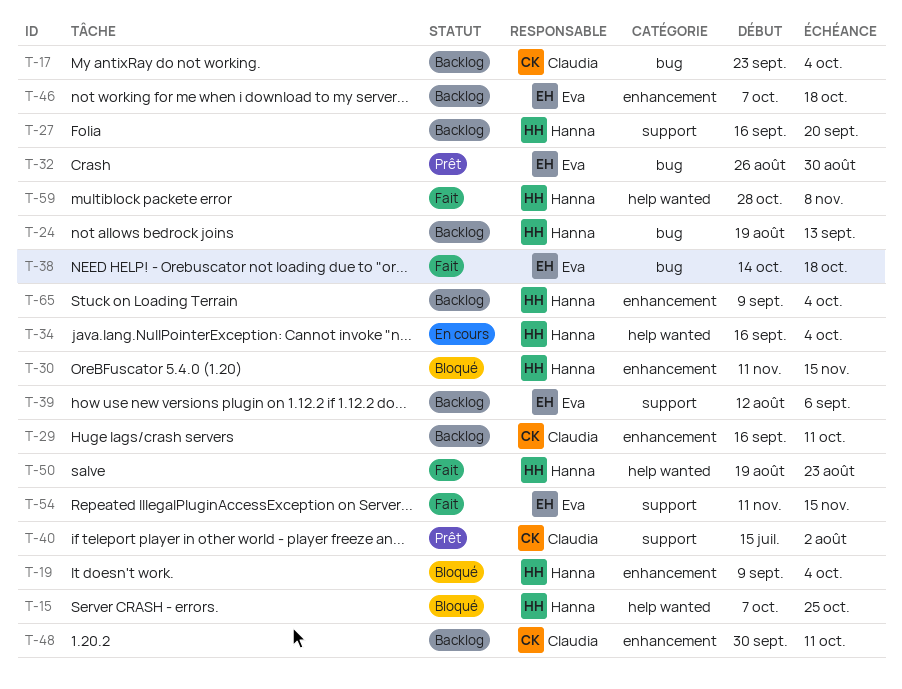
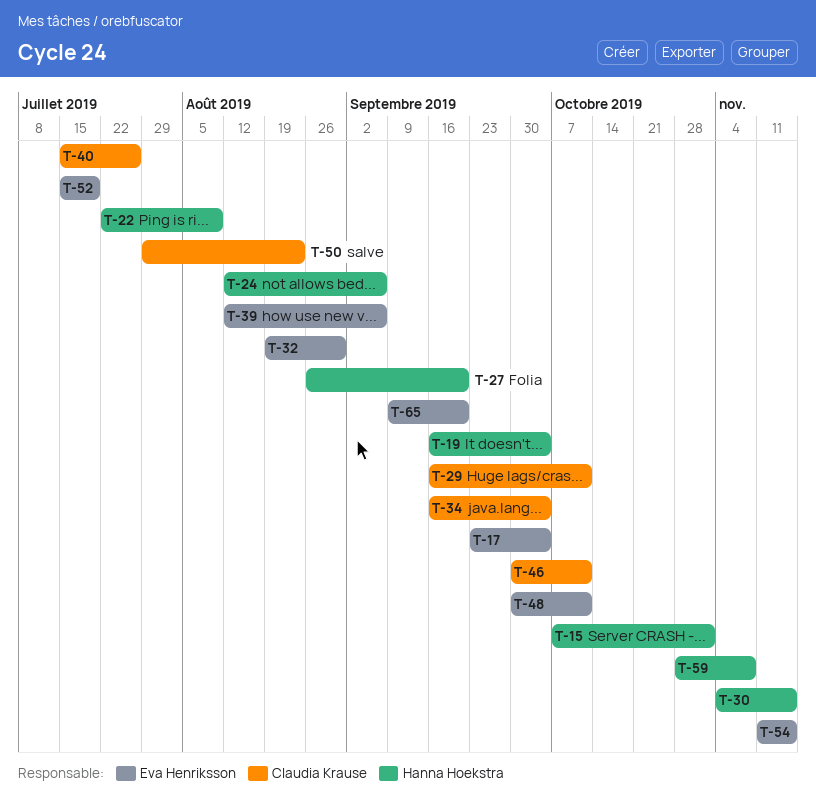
T-15, due: Oct 25 -> Nov 1
T-17, owner: Claudia Krause -> Eva Henriksson
T-19, start: Sep 9 -> Sep 16
T-22: none -> present
T-24, start: Aug 19 -> Aug 12
T-24, due: Sep 13 -> Sep 6
T-27, start: Sep 16 -> Aug 26
T-30, start: Nov 11 -> Nov 4
T-32, start: Aug 26 -> Aug 19
T-34, owner: Hanna Hoekstra -> Claudia Krause
T-38: present -> none
T-40, due: Aug 2 -> Jul 26
T-46, owner: Eva Henriksson -> Claudia Krause
T-46, start: Oct 7 -> Sep 30
T-46, due: Oct 18 -> Oct 11
T-48, owner: Claudia Krause -> Eva Henriksson
T-50, owner: Hanna Hoekstra -> Claudia Krause
T-50, start: Aug 19 -> Jul 29
T-52: none -> present
T-65, owner: Hanna Hoekstra -> Eva Henriksson
T-65, due: Oct 4 -> Sep 20

